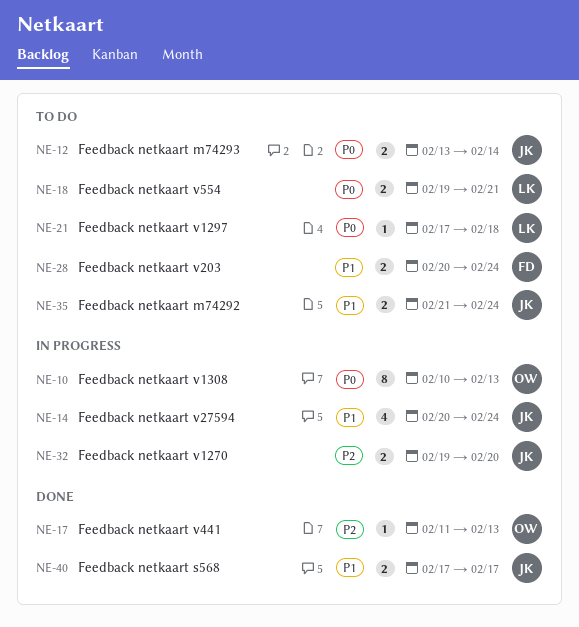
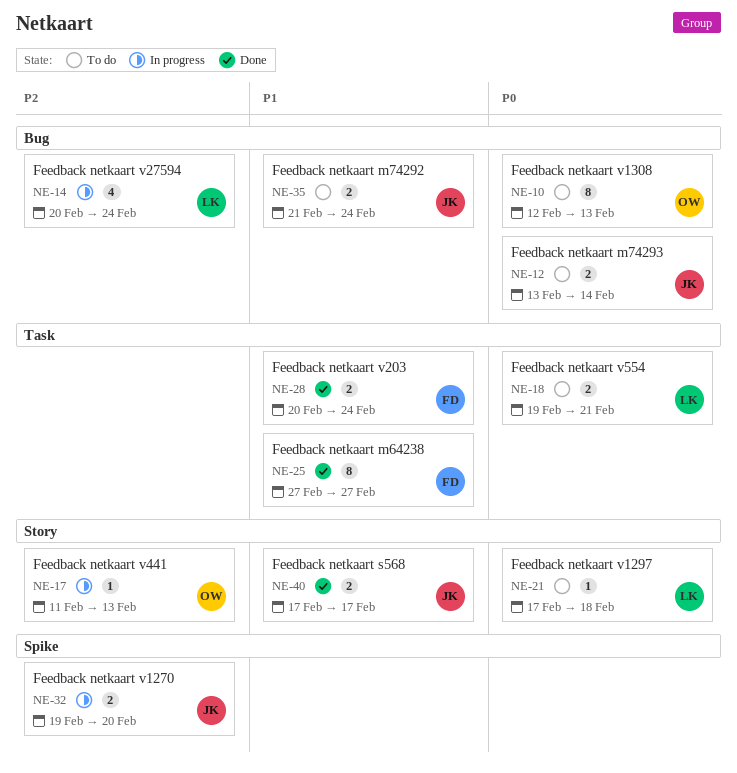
NE-10, status: In progress -> To do
NE-10, start: Feb 10 -> Feb 12
NE-14, owner: JK -> LK
NE-14, priority: P1 -> P2
NE-17, status: Done -> In progress
NE-25: none -> present
NE-28, status: To do -> Done

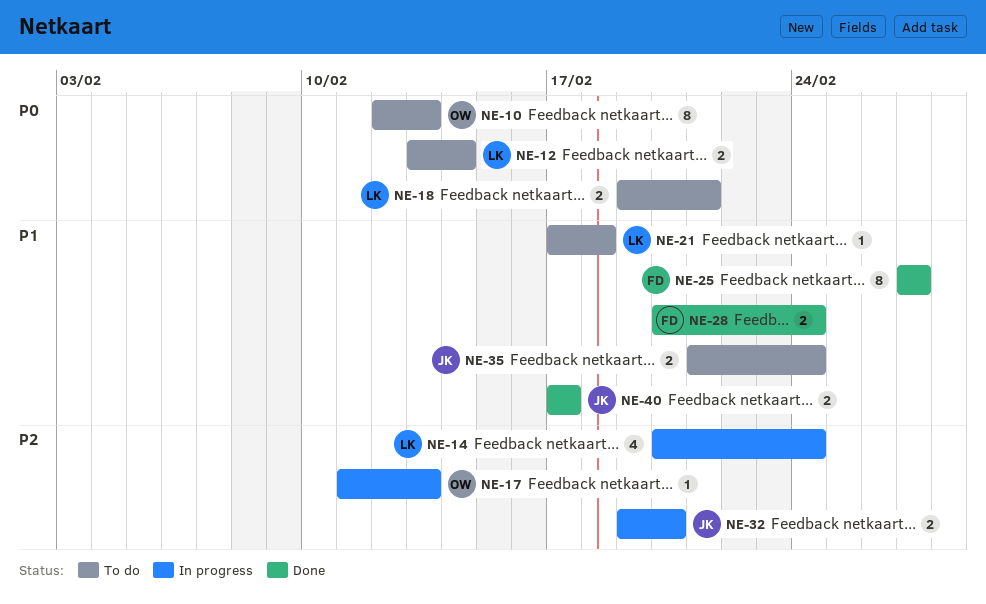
NE-12, owner: JK -> LK
NE-21, priority: P0 -> P1

